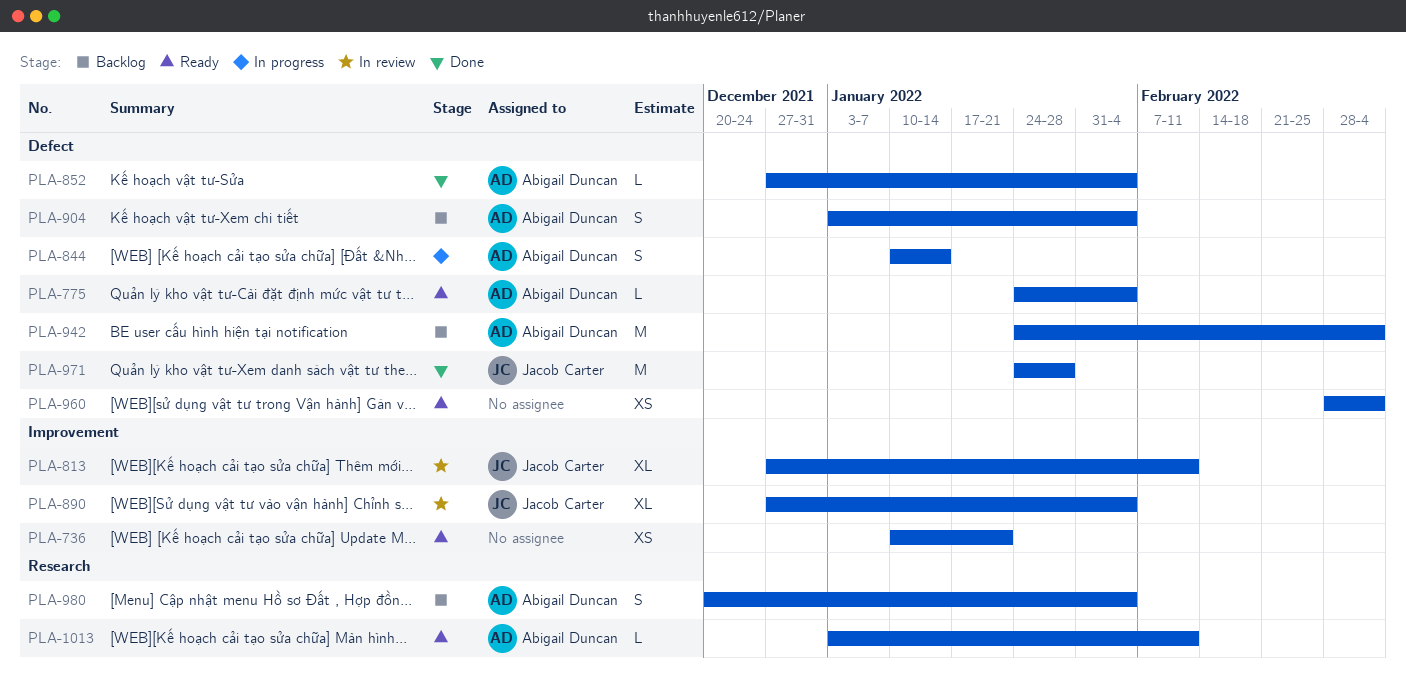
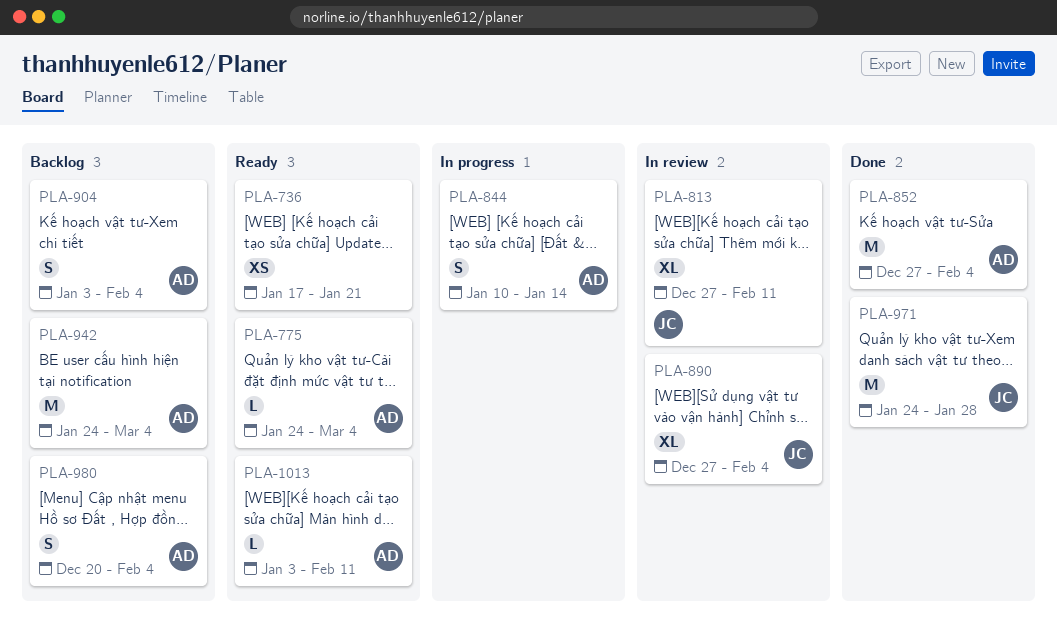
PLA-736, start: Jan 10 -> Jan 17
PLA-775, due: Feb 4 -> Mar 4
PLA-852, estimate: L -> M
PLA-960: present -> none

